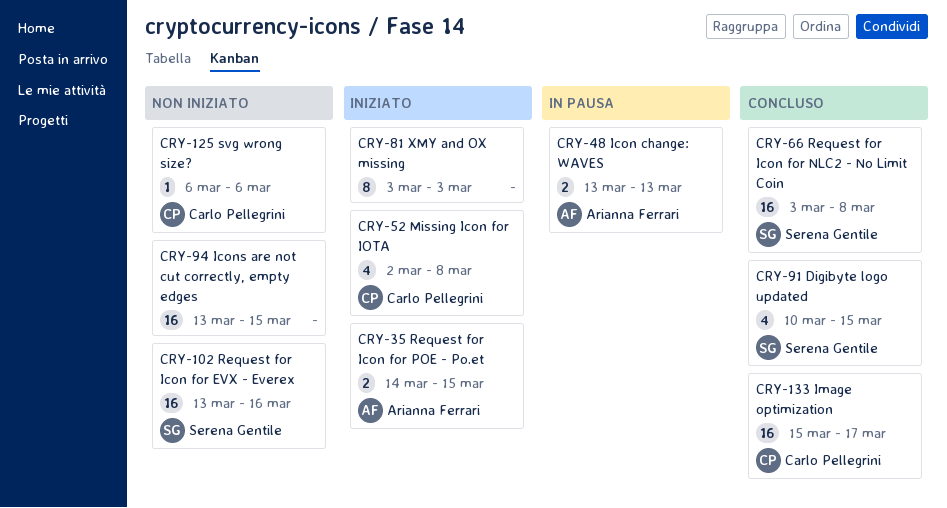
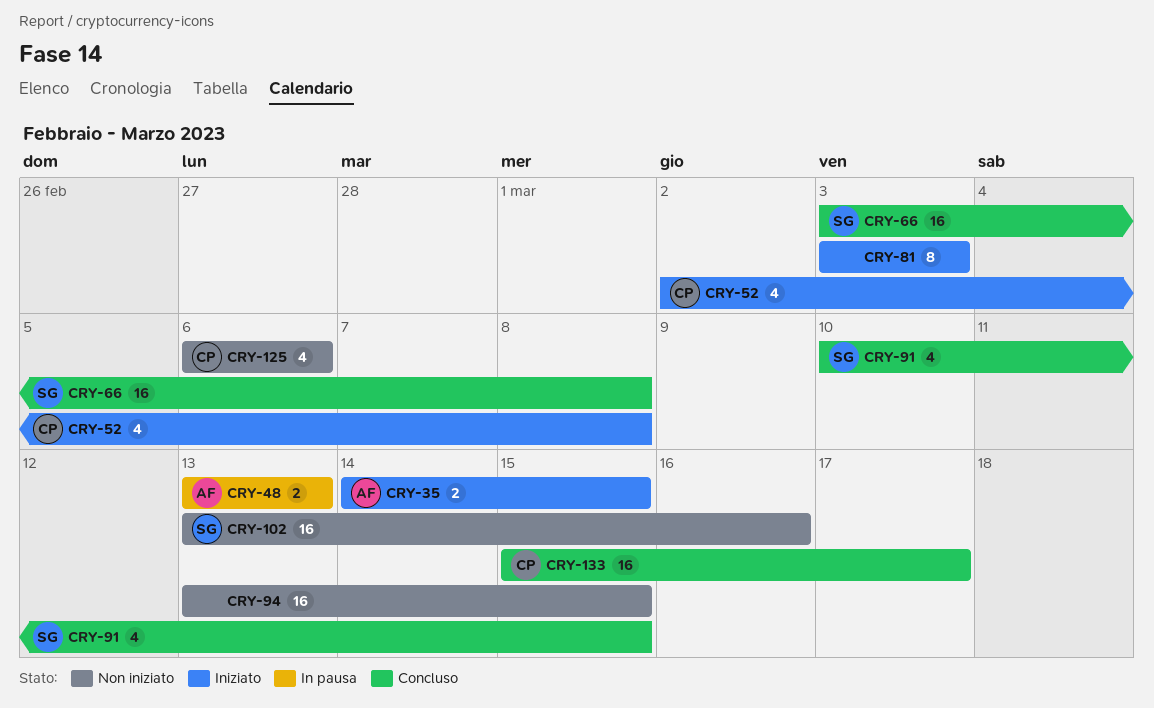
CRY-125, estimate: 1 -> 4

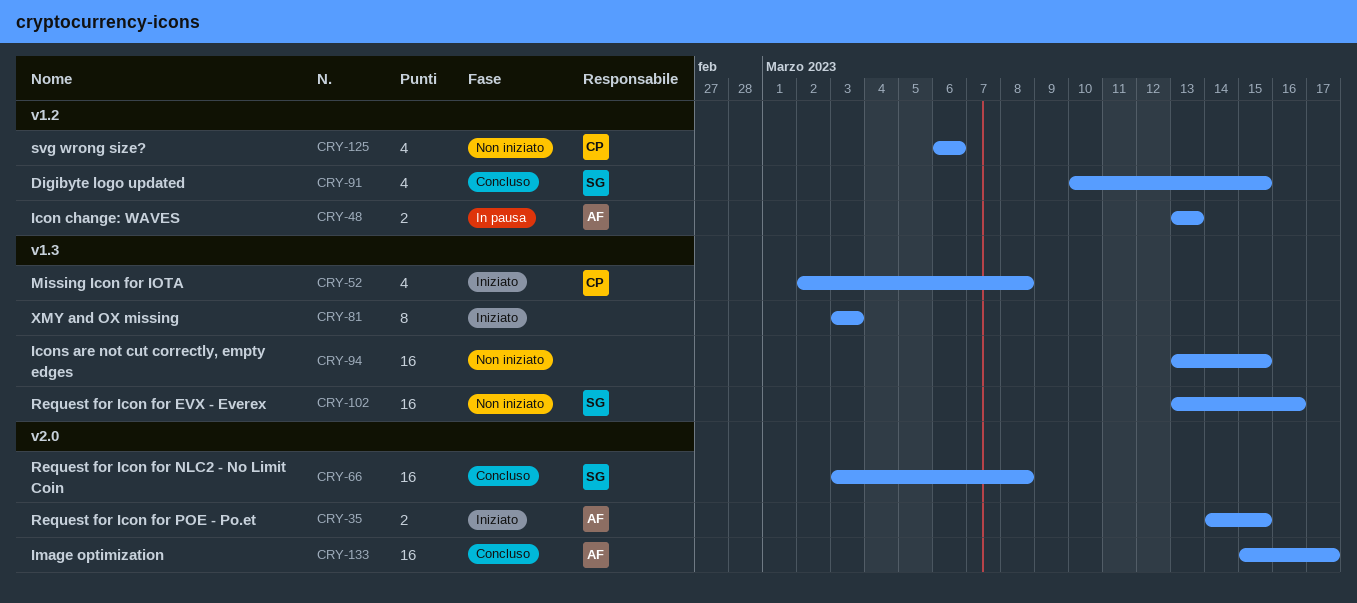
CRY-133, owner: CP -> AF

